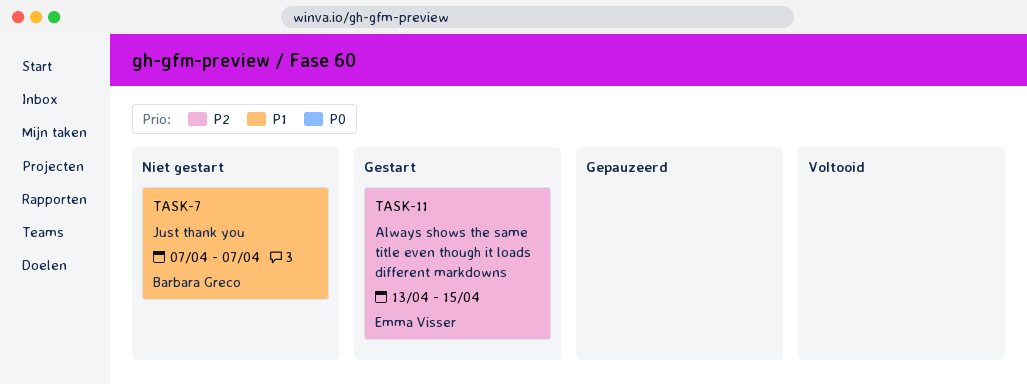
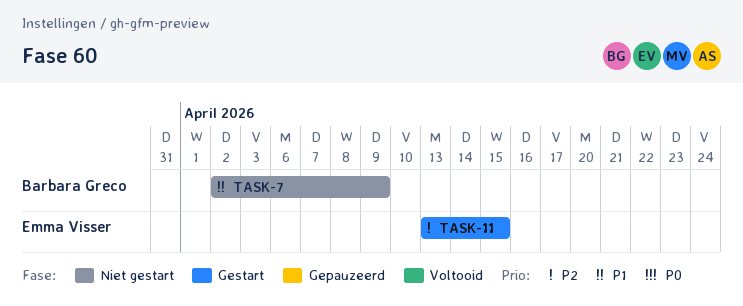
TASK-7, start: Apr 7 -> Apr 2
TASK-7, due: Apr 7 -> Apr 9

